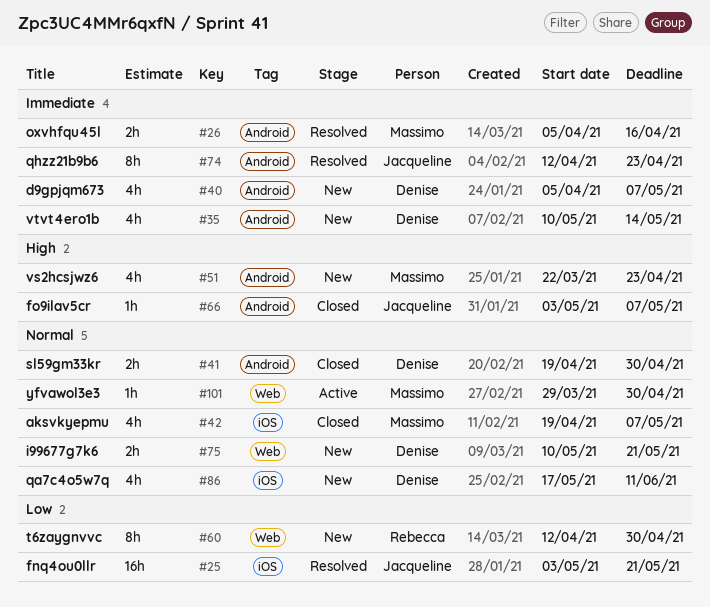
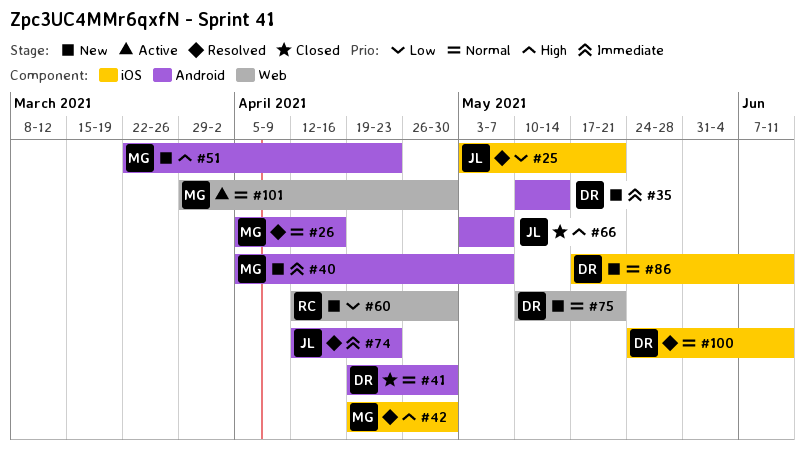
#26, priority: Immediate -> Normal
#40, owner: Denise -> Massimo
#42, status: Closed -> Resolved
#42, priority: Normal -> High
#42, due: May 7 -> Apr 30
#100: none -> present

